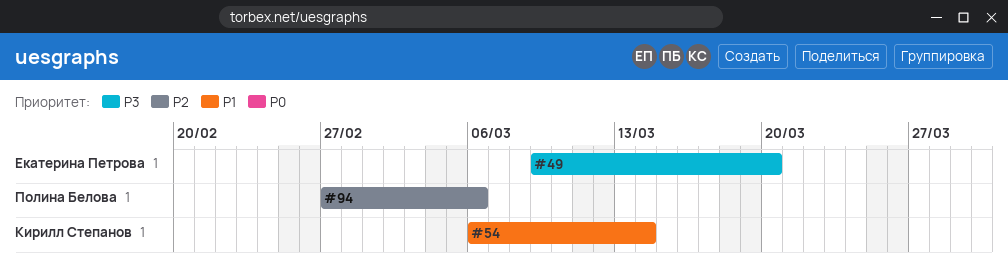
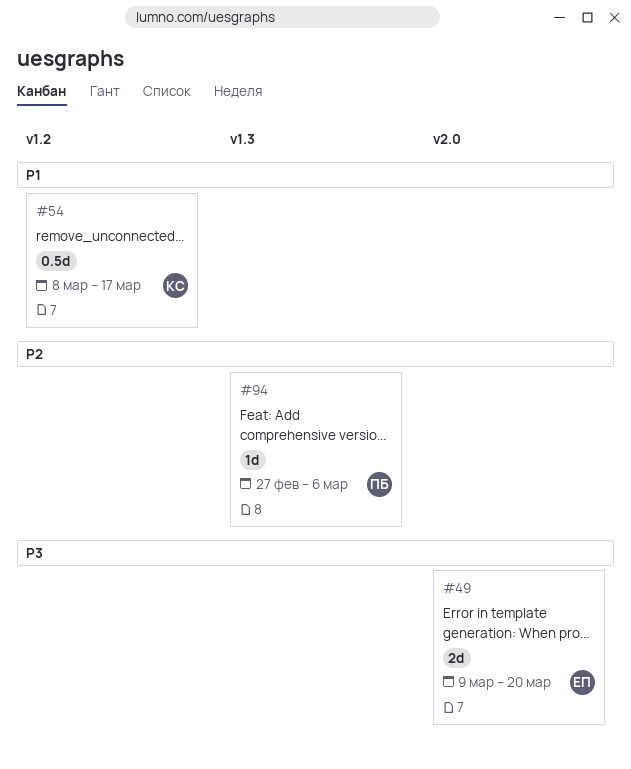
#54, start: Mar 6 -> Mar 8
#54, due: Mar 14 -> Mar 17

